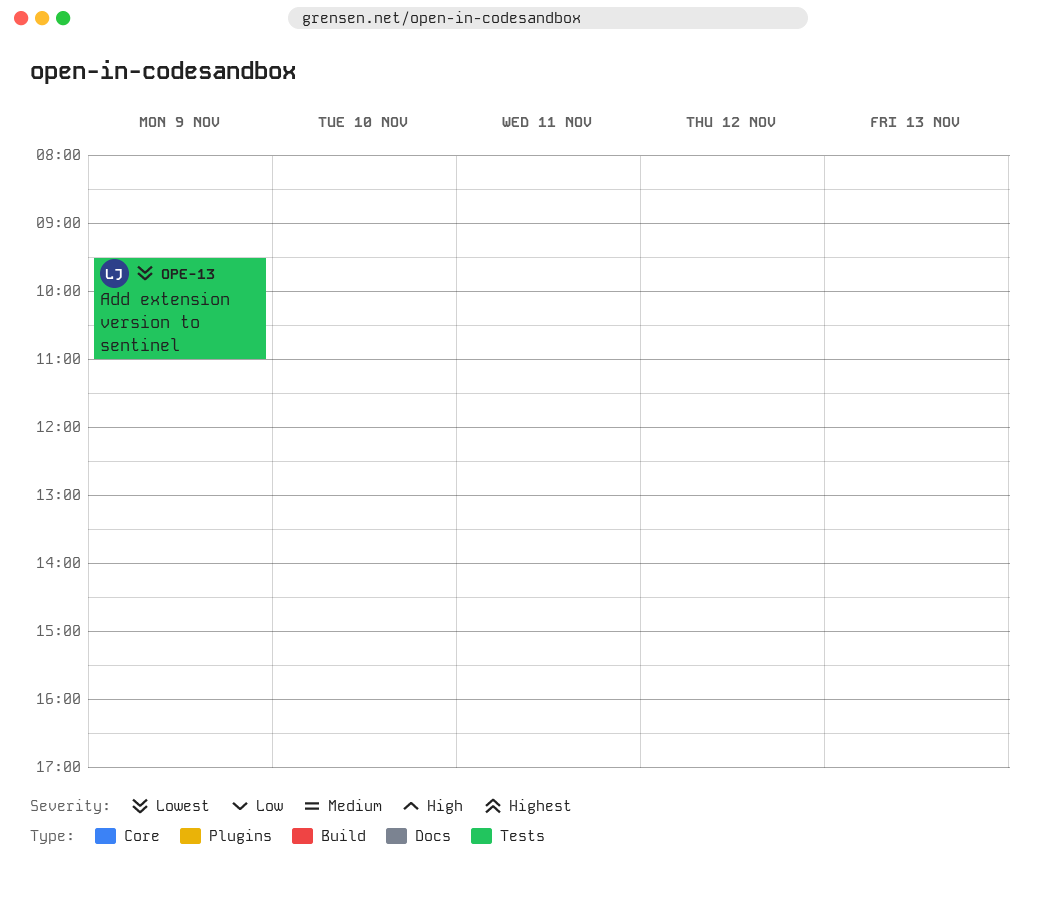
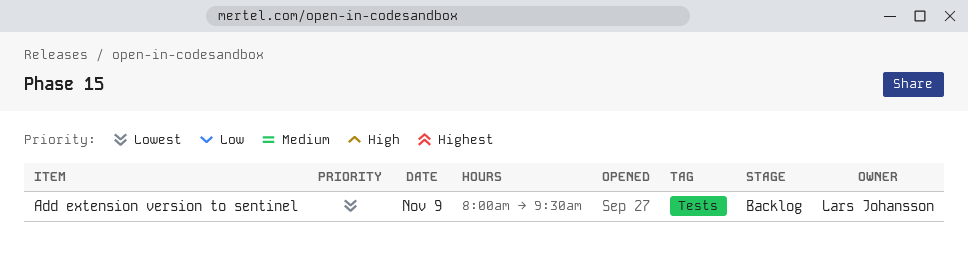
Add extension version to sentinel, begins: 09:30 -> 08:00
Add extension version to sentinel, ends: 11:00 -> 09:30

